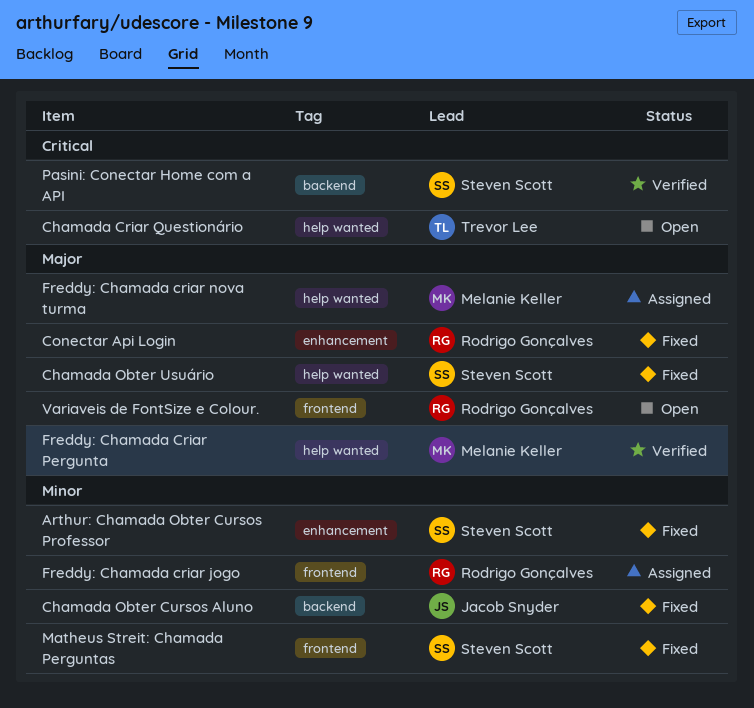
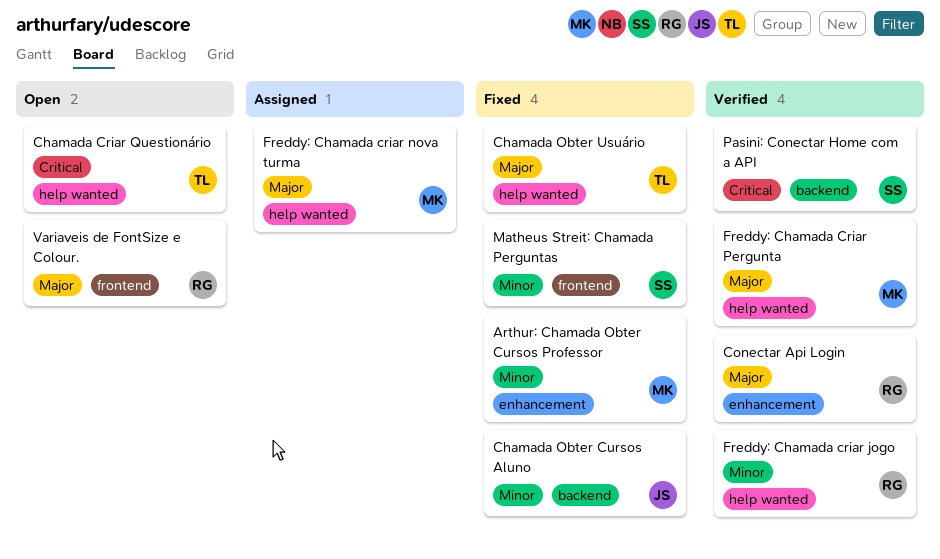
Arthur: Chamada Obter Cursos Professor, owner: Steven Scott -> Melanie Keller
Chamada Obter Usuário, owner: Steven Scott -> Trevor Lee
Conectar Api Login, status: Fixed -> Verified
Freddy: Chamada criar jogo, status: Assigned -> Verified
Freddy: Chamada criar jogo, label: frontend -> help wanted

